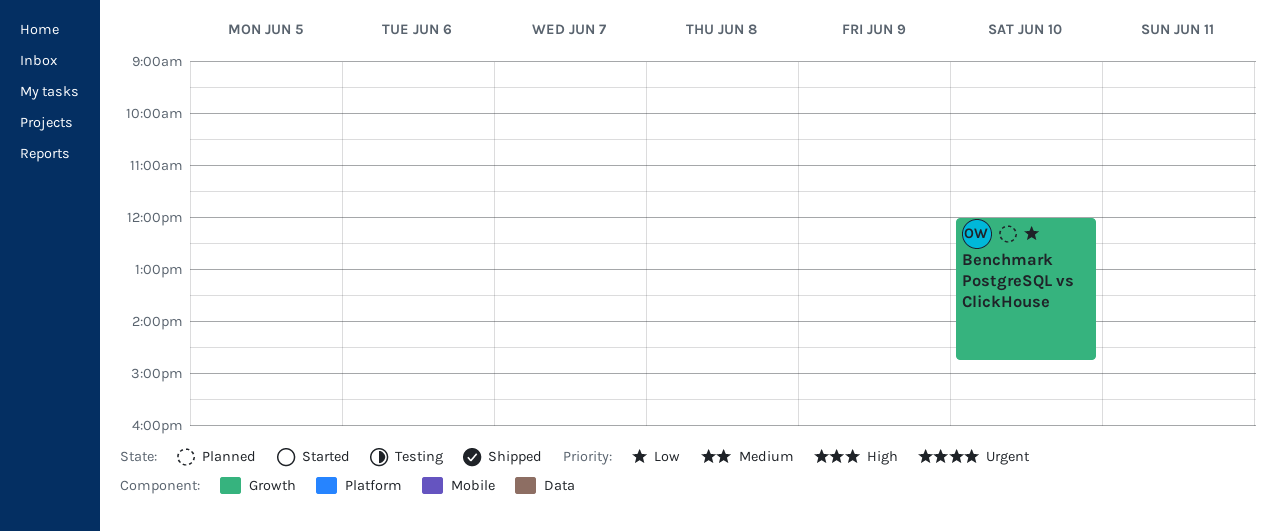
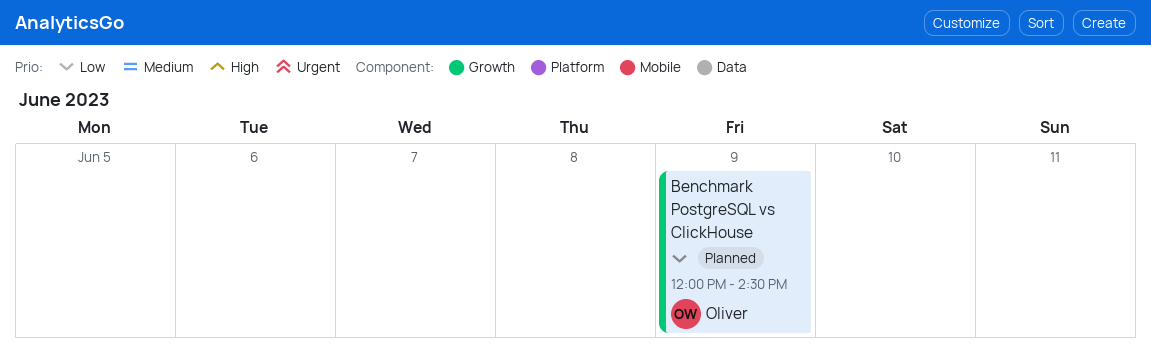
Benchmark PostgreSQL vs ClickHouse, day: Jun 10 -> Jun 9
Benchmark PostgreSQL vs ClickHouse, ends: 14:45 -> 14:30

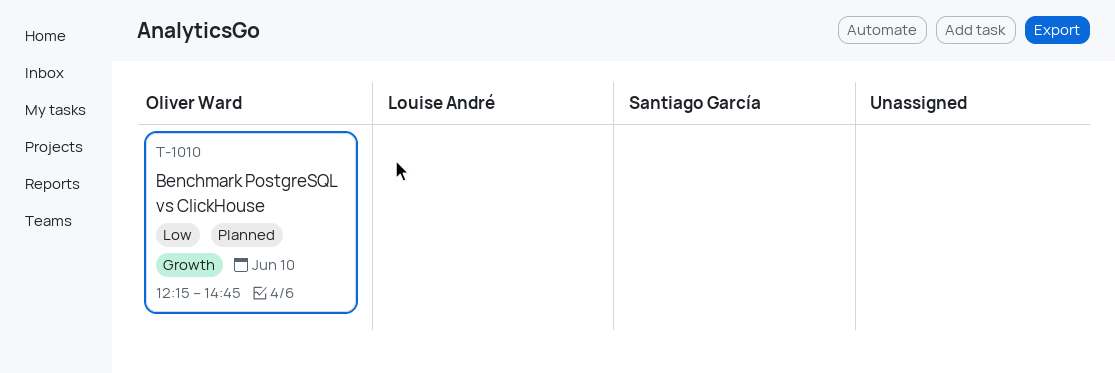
Benchmark PostgreSQL vs ClickHouse, day: Jun 9 -> Jun 10
Benchmark PostgreSQL vs ClickHouse, begins: 12:00 -> 12:15
Benchmark PostgreSQL vs ClickHouse, ends: 14:30 -> 14:45

